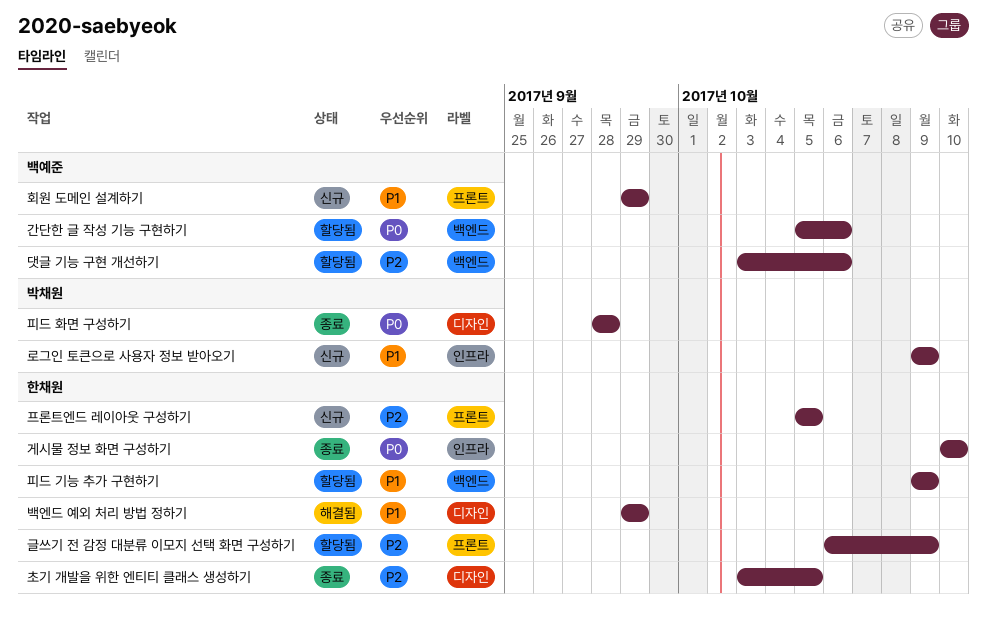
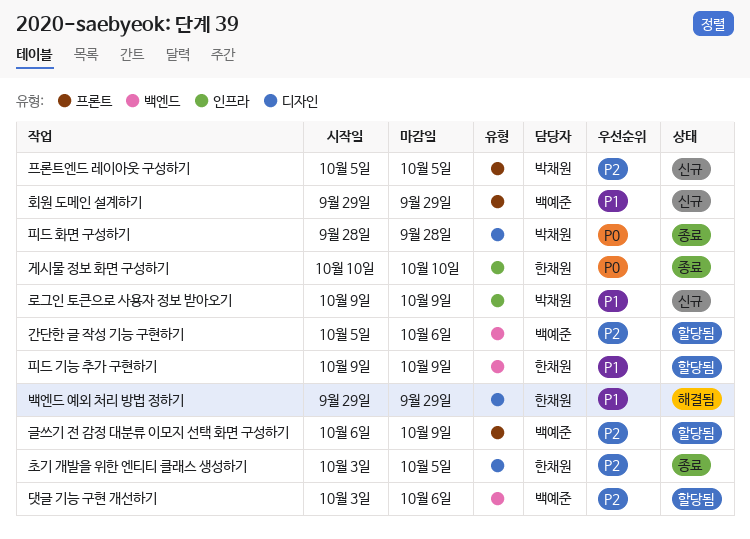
간단한 글 작성 기능 구현하기, priority: P0 -> P2
글쓰기 전 감정 대분류 이모지 선택 화면 구성하기, owner: 한채원 -> 백예준
프론트엔드 레이아웃 구성하기, owner: 한채원 -> 박채원

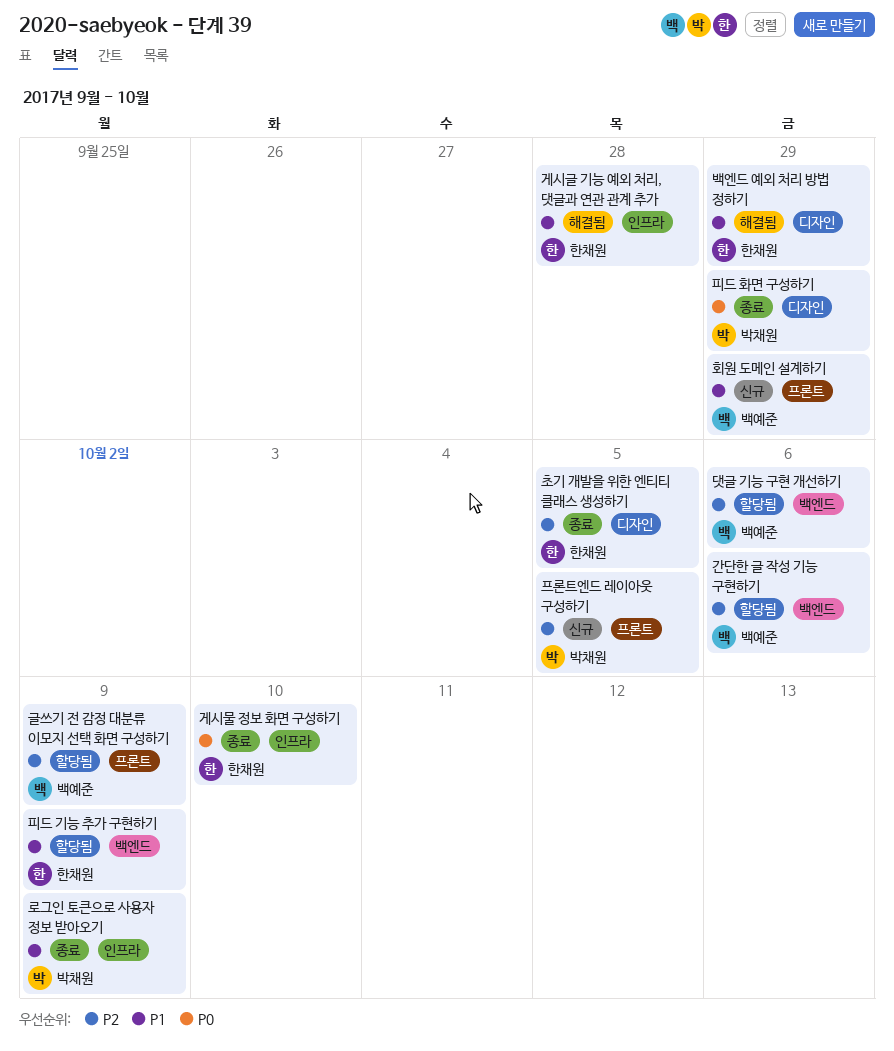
게시글 기능 예외 처리, 댓글과 연관 관계 추가: none -> present
로그인 토큰으로 사용자 정보 받아오기, status: 신규 -> 종료
피드 화면 구성하기, due: Sep 28 -> Sep 29

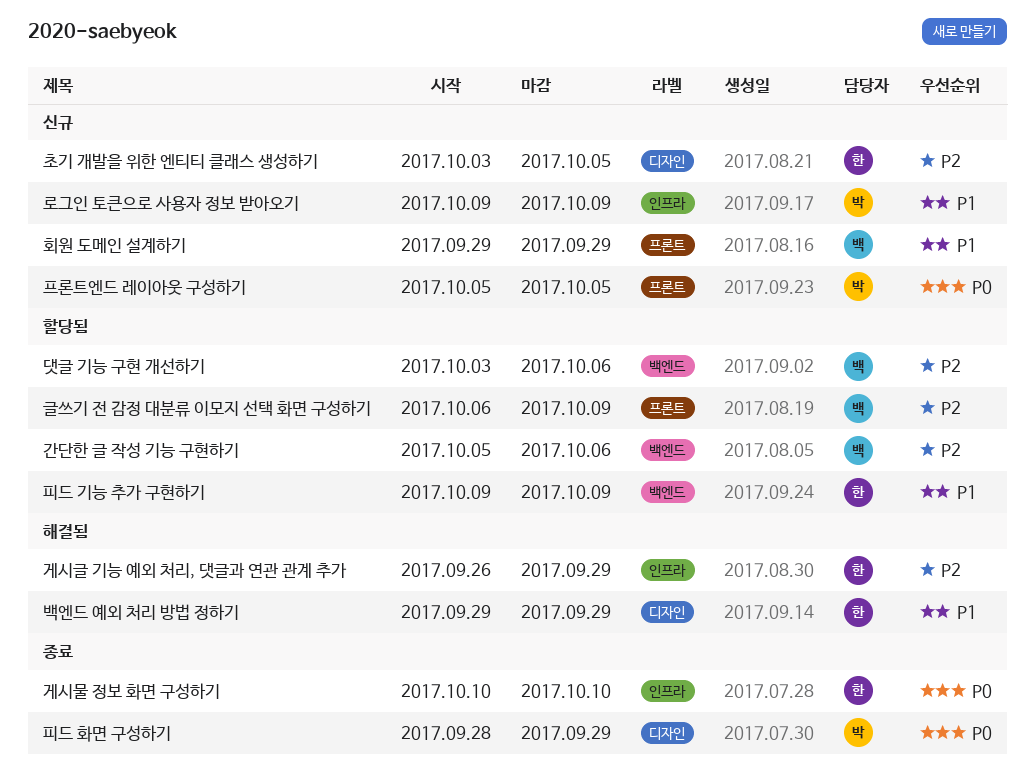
게시글 기능 예외 처리, 댓글과 연관 관계 추가, priority: P1 -> P2
게시글 기능 예외 처리, 댓글과 연관 관계 추가, due: Sep 28 -> Sep 29
로그인 토큰으로 사용자 정보 받아오기, status: 종료 -> 신규
초기 개발을 위한 엔티티 클래스 생성하기, status: 종료 -> 신규
프론트엔드 레이아웃 구성하기, priority: P2 -> P0

